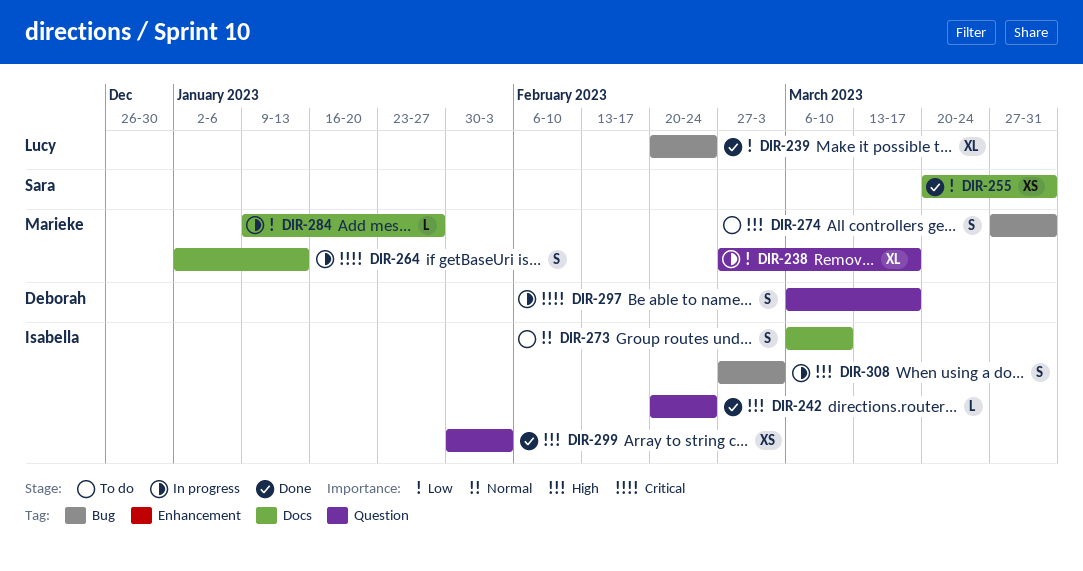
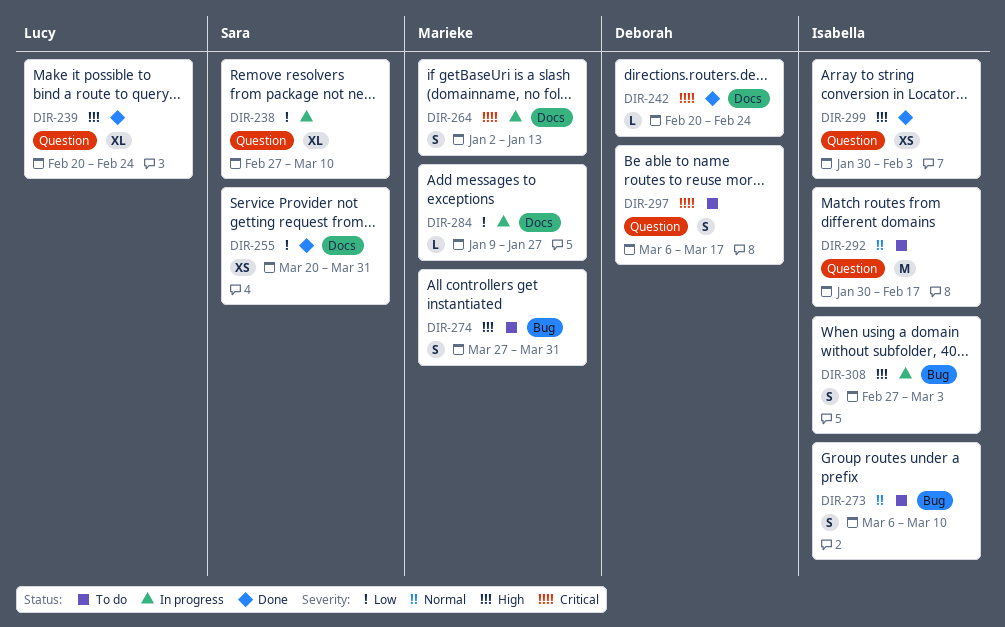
DIR-238, owner: Marieke -> Sara
DIR-238, due: Mar 17 -> Mar 10
DIR-239, priority: Low -> High
DIR-239, label: Bug -> Question
DIR-242, owner: Isabella -> Deborah
DIR-242, priority: High -> Critical
DIR-242, label: Question -> Docs
DIR-273, label: Docs -> Bug
DIR-292: none -> present
DIR-297, status: In progress -> To do

